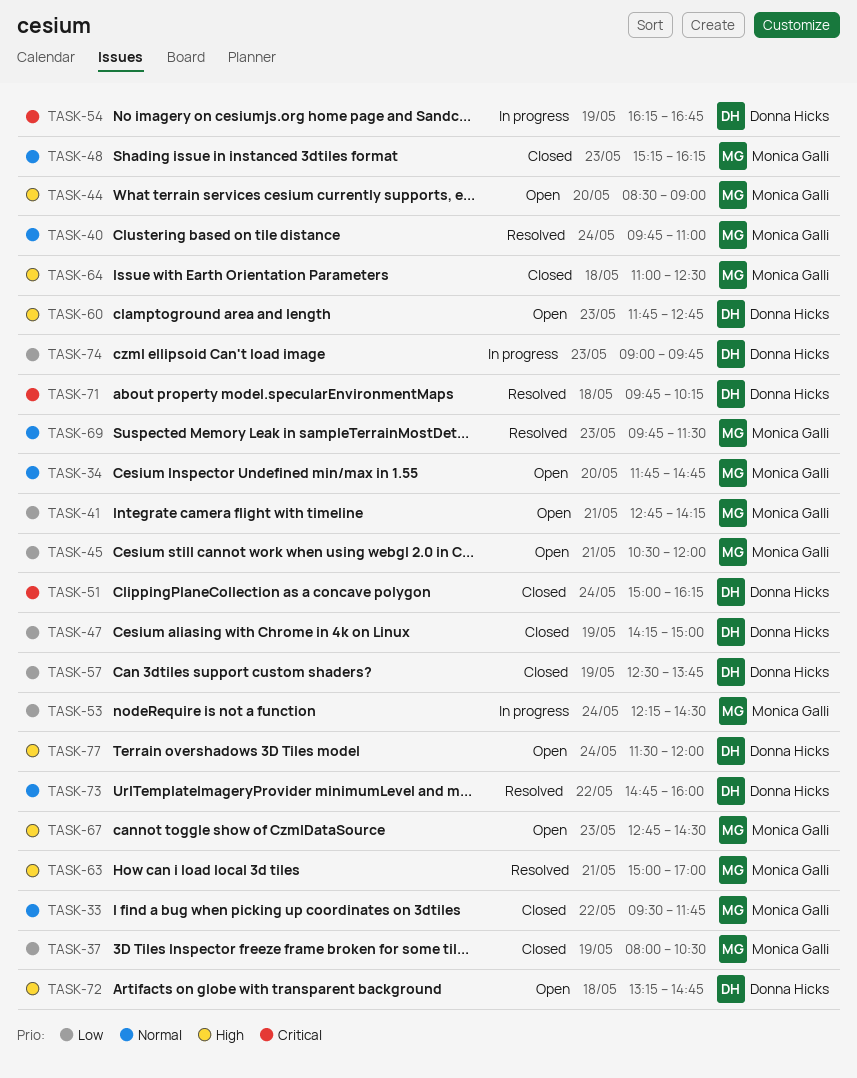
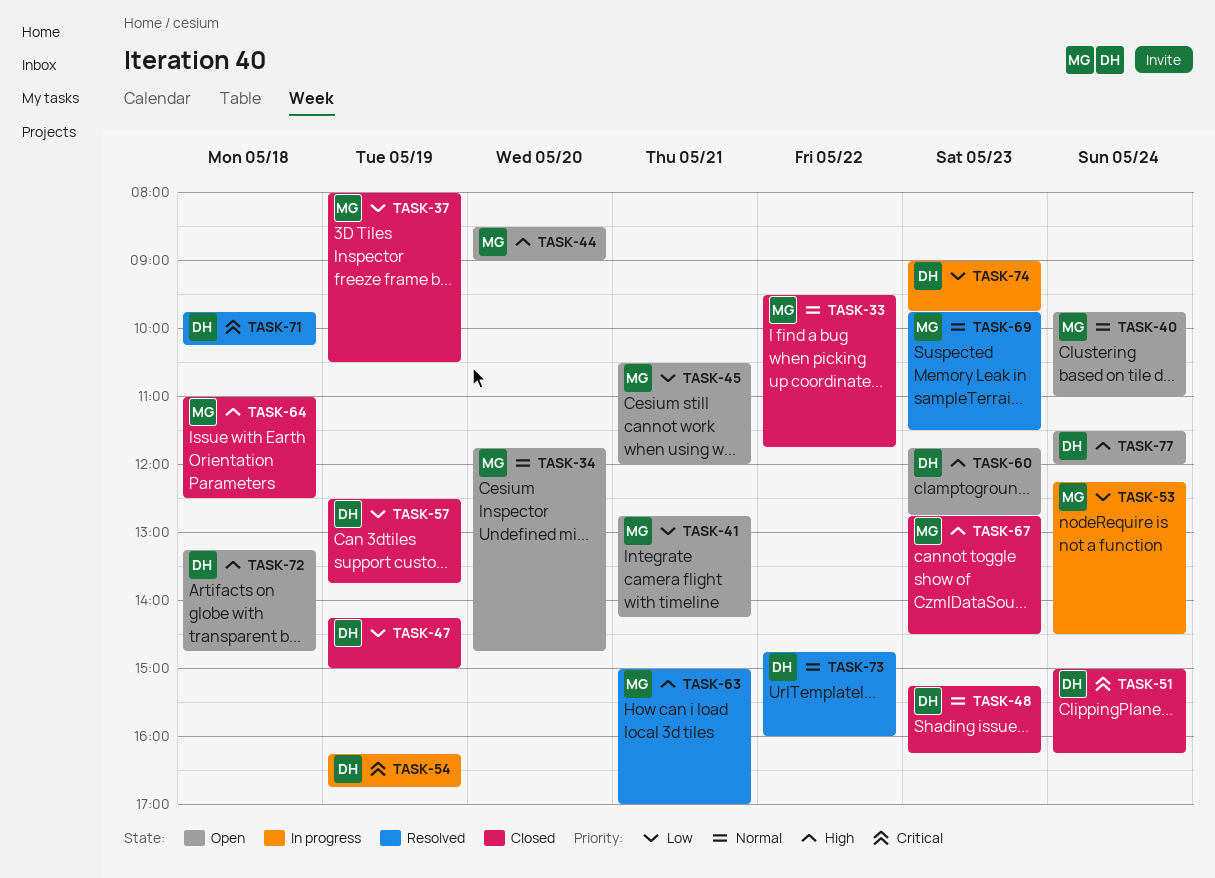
TASK-40, status: Resolved -> Open
TASK-48, owner: Monica Galli -> Donna Hicks
TASK-67, status: Open -> Closed

